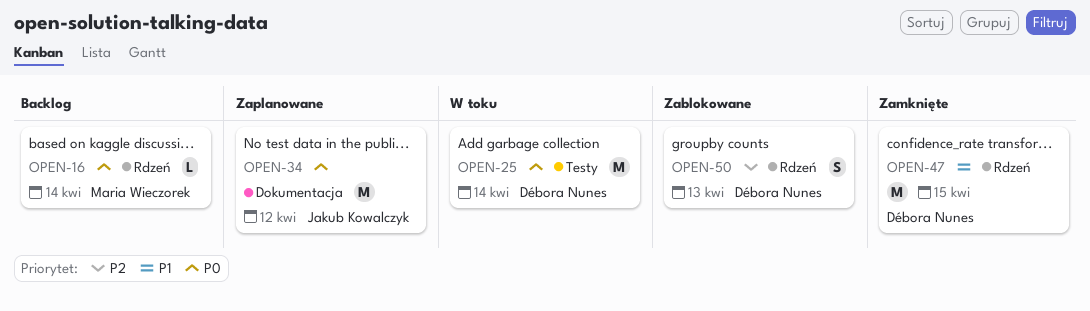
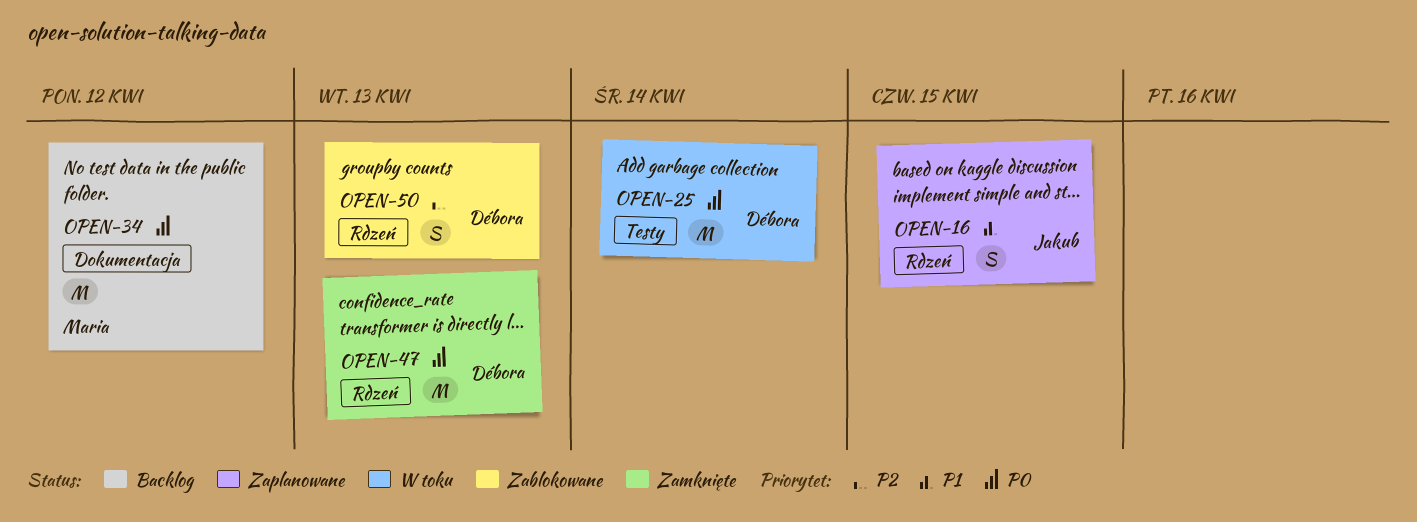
OPEN-16, status: Backlog -> Zaplanowane
OPEN-16, owner: Maria Wieczorek -> Jakub Kowalczyk
OPEN-16, priority: P0 -> P1
OPEN-16, estimate: L -> S
OPEN-16, due: Apr 14 -> Apr 15
OPEN-34, status: Zaplanowane -> Backlog
OPEN-34, owner: Jakub Kowalczyk -> Maria Wieczorek
OPEN-47, priority: P1 -> P0
OPEN-47, due: Apr 15 -> Apr 13

